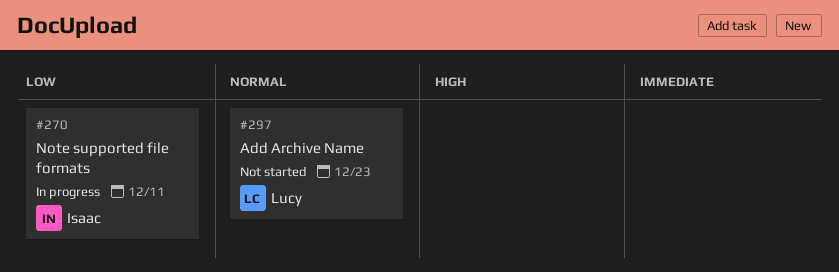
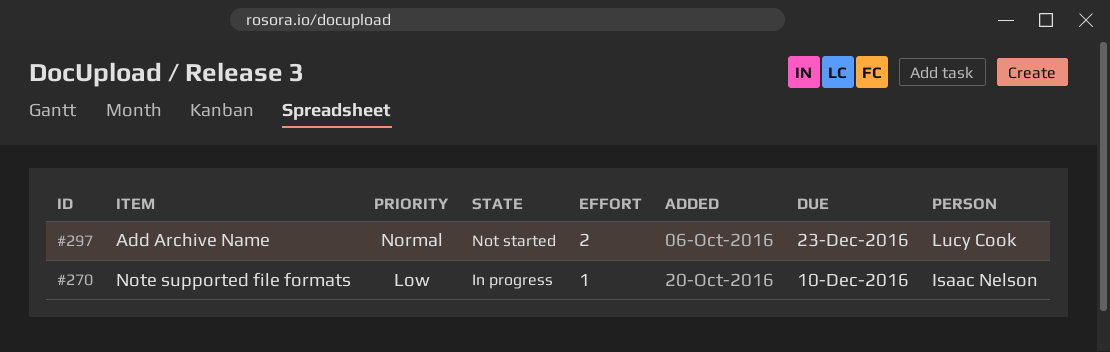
#270, due: Dec 11 -> Dec 10

